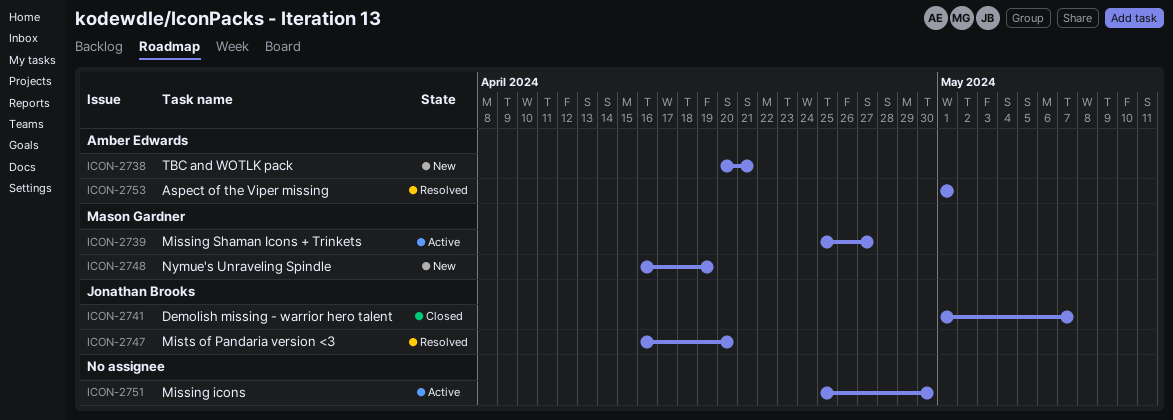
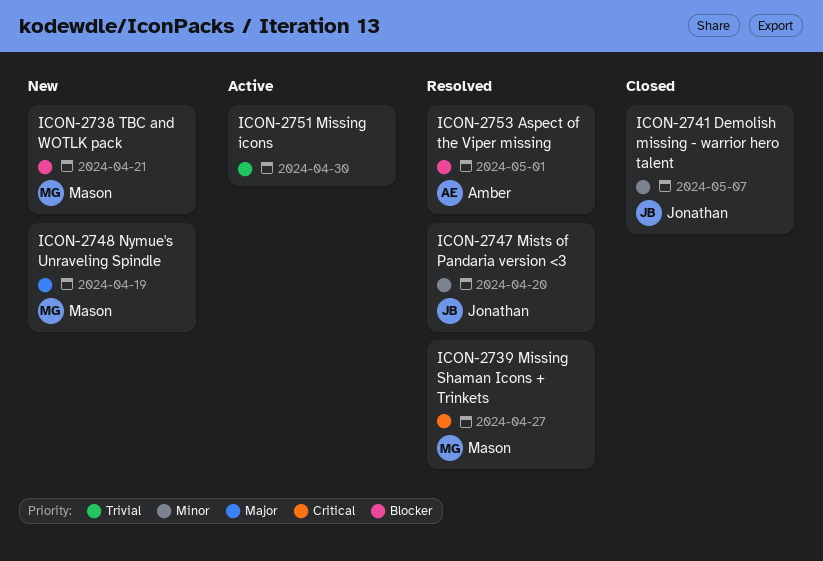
ICON-2738, owner: Amber Edwards -> Mason Gardner
ICON-2739, status: Active -> Resolved

